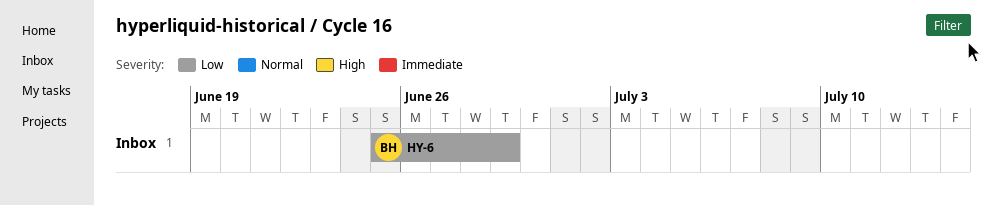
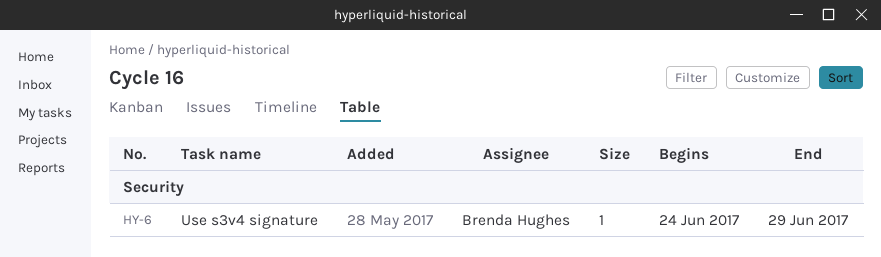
HY-6, start: Jun 25 -> Jun 24

